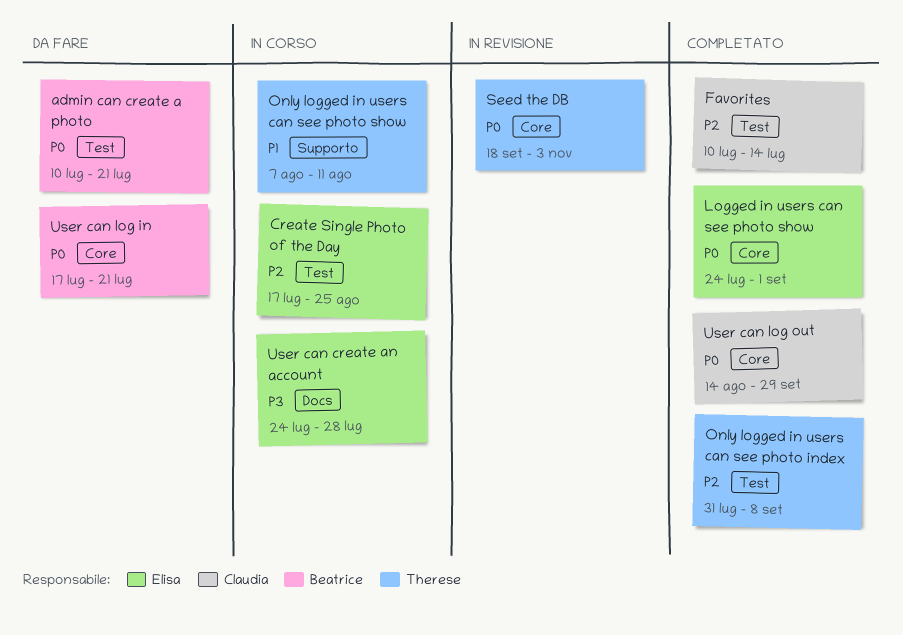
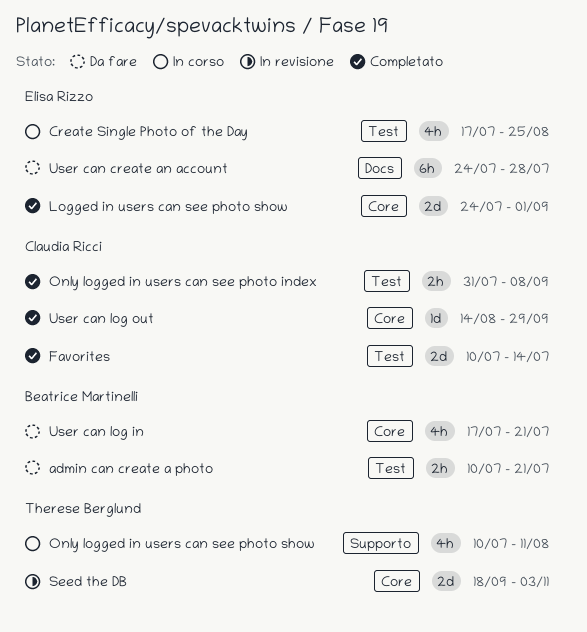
Only logged in users can see photo index, owner: Therese Berglund -> Claudia Ricci
Only logged in users can see photo show, start: Aug 7 -> Jul 10
User can create an account, status: In corso -> Da fare

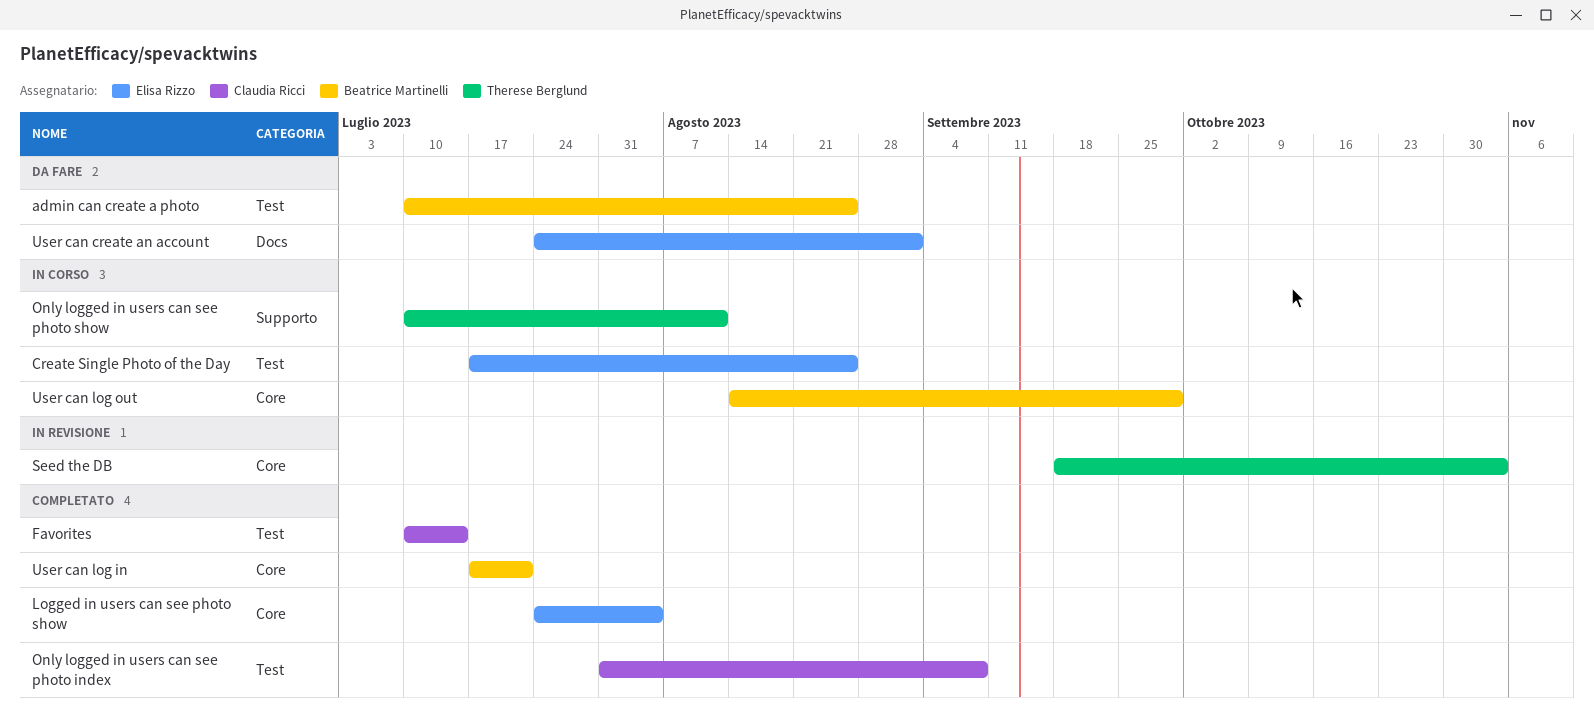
admin can create a photo, due: Jul 21 -> Aug 25
Logged in users can see photo show, due: Sep 1 -> Aug 4
User can create an account, due: Jul 28 -> Sep 1
User can log in, status: Da fare -> Completato
User can log out, status: Completato -> In corso
User can log out, owner: Claudia Ricci -> Beatrice Martinelli

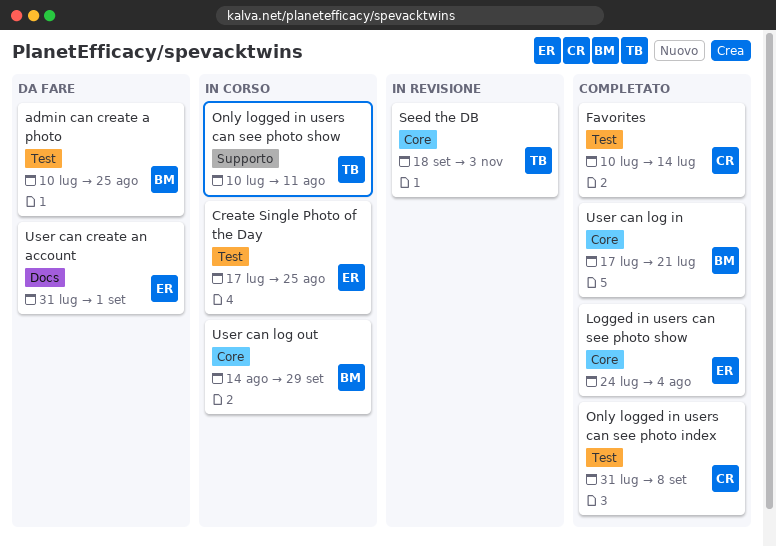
User can create an account, start: Jul 24 -> Jul 31

